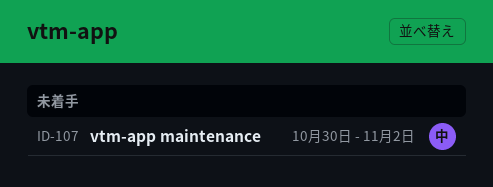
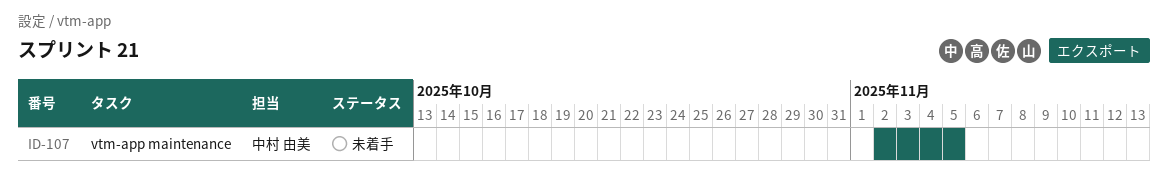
ID-107, start: Oct 30 -> Nov 2
ID-107, due: Nov 2 -> Nov 5

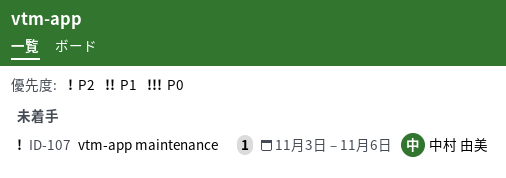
ID-107, start: Nov 2 -> Nov 3
ID-107, due: Nov 5 -> Nov 6

